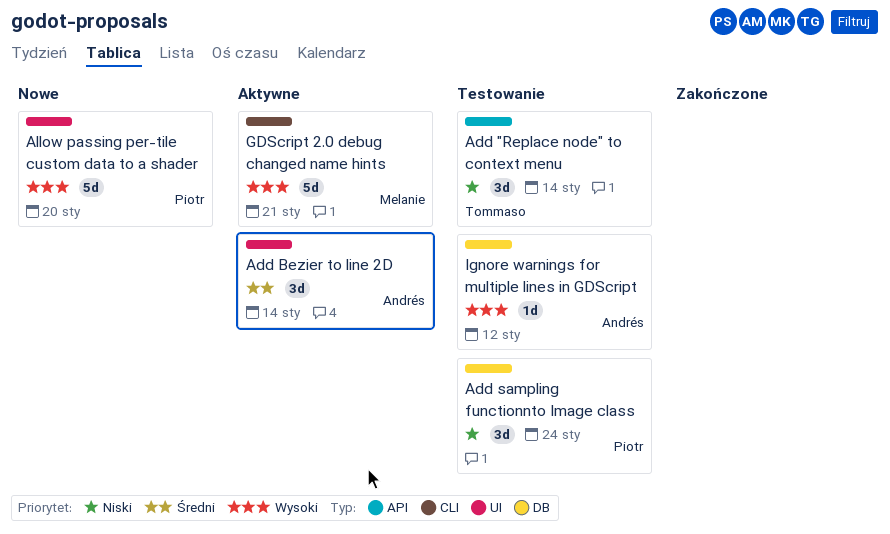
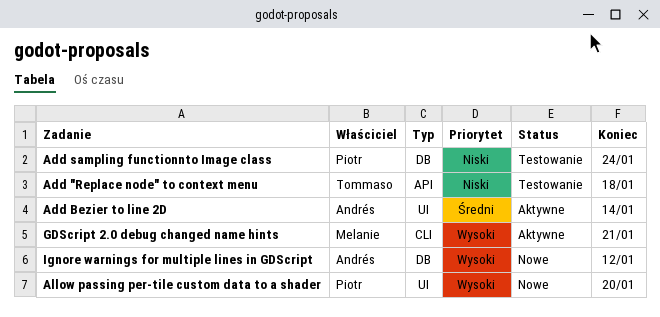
Add "Replace node" to context menu, due: Jan 14 -> Jan 18
Ignore warnings for multiple lines in GDScript, status: Testowanie -> Nowe

